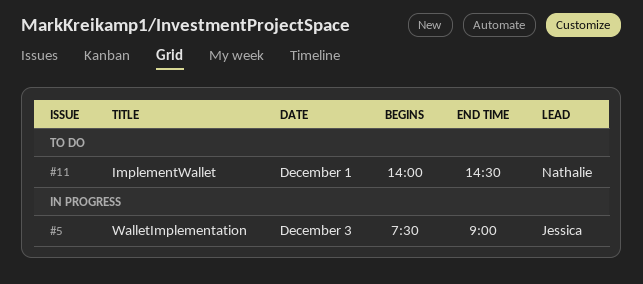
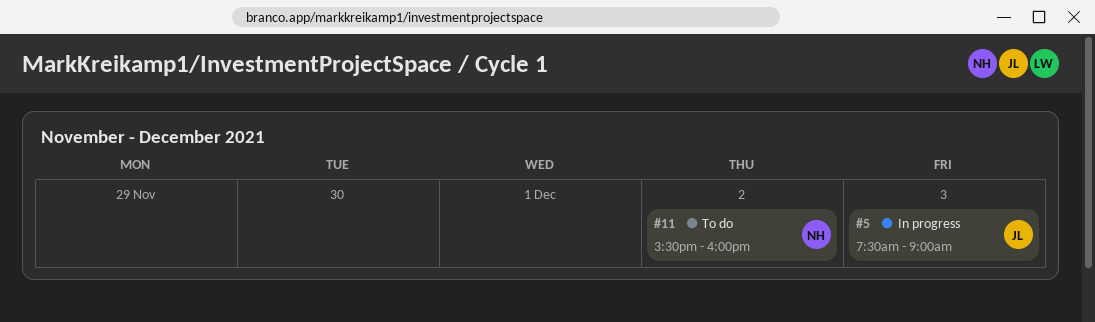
#11, day: Dec 1 -> Dec 2
#11, begins: 14:00 -> 15:30
#11, ends: 14:30 -> 16:00

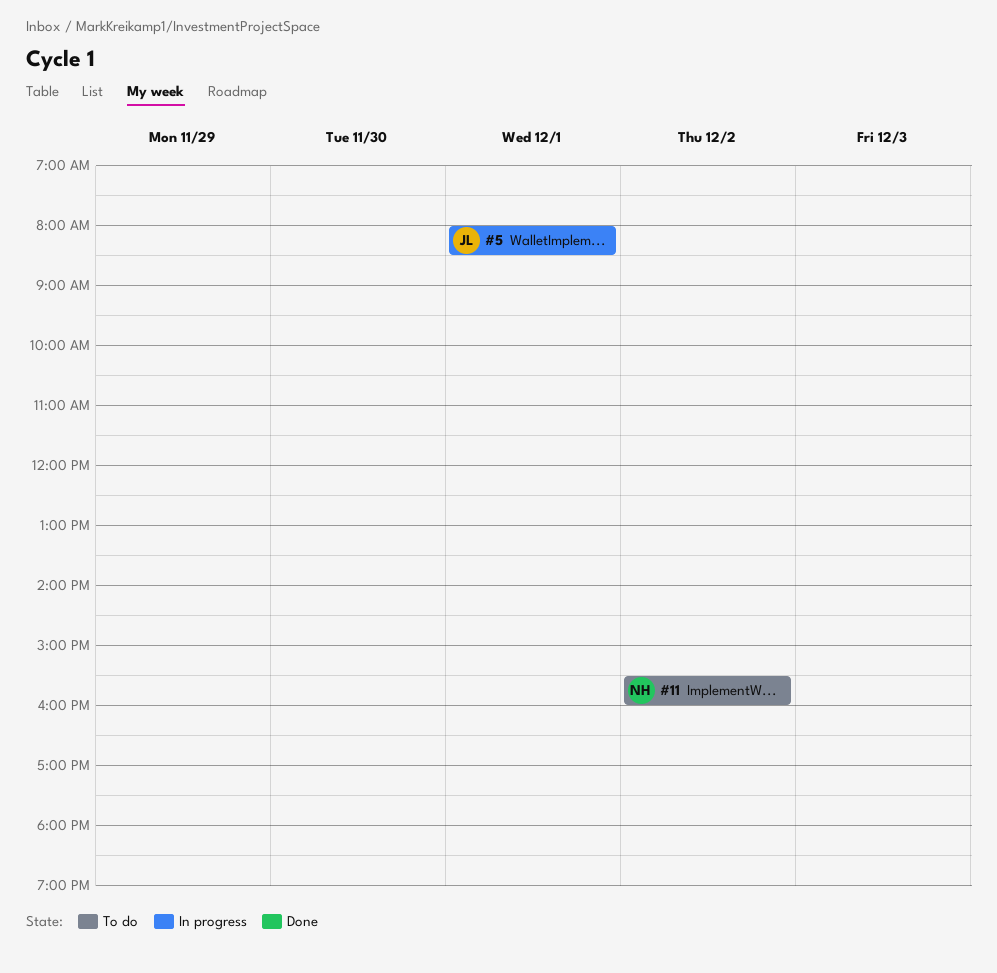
#5, day: Dec 3 -> Dec 1
#5, begins: 07:30 -> 08:00
#5, ends: 09:00 -> 08:30

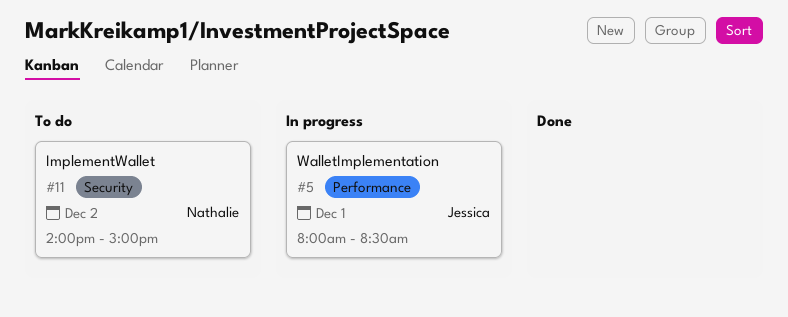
#11, begins: 15:30 -> 14:00
#11, ends: 16:00 -> 15:00

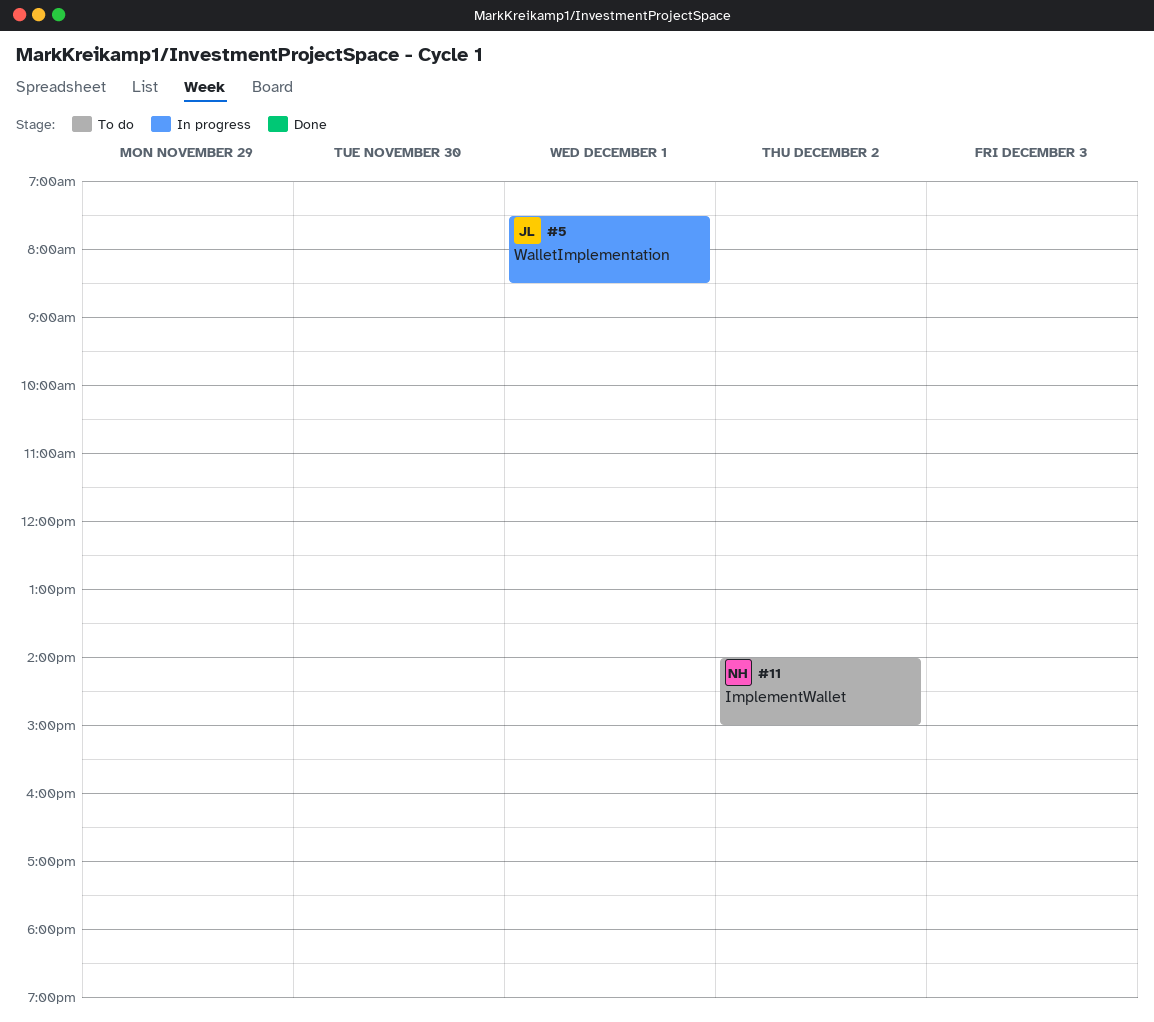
#5, begins: 08:00 -> 07:30

